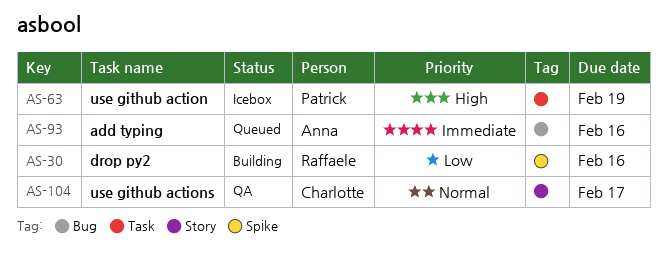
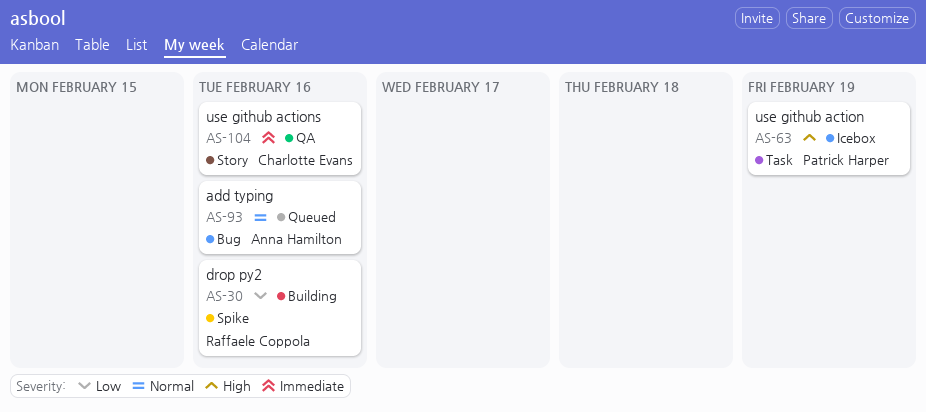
AS-93, priority: Immediate -> Normal
AS-104, priority: Normal -> Immediate
AS-104, due: Feb 17 -> Feb 16

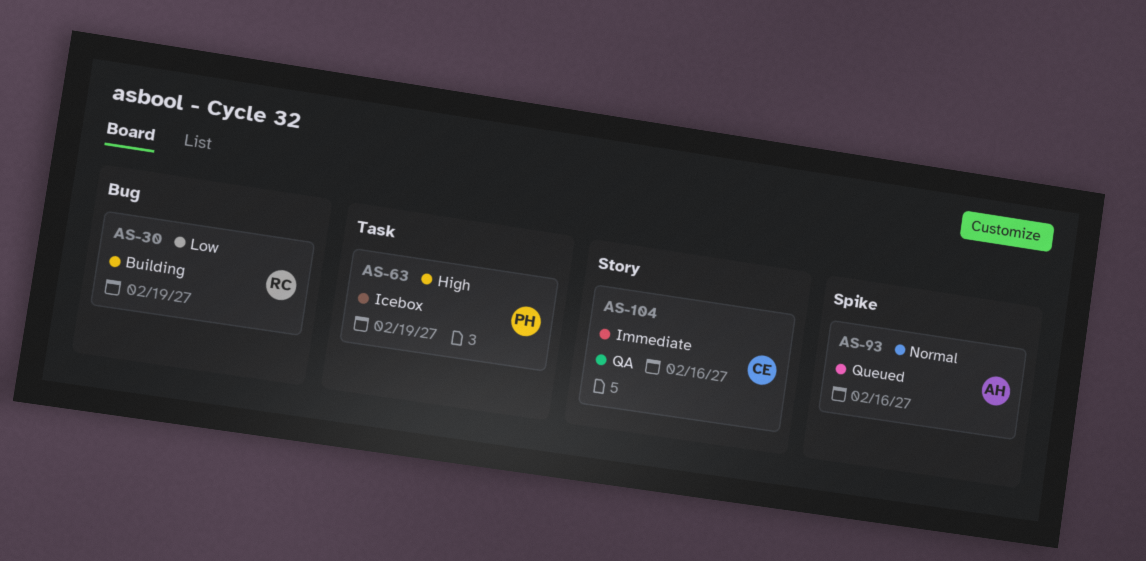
AS-30, label: Spike -> Bug
AS-30, due: Feb 16 -> Feb 19
AS-93, label: Bug -> Spike

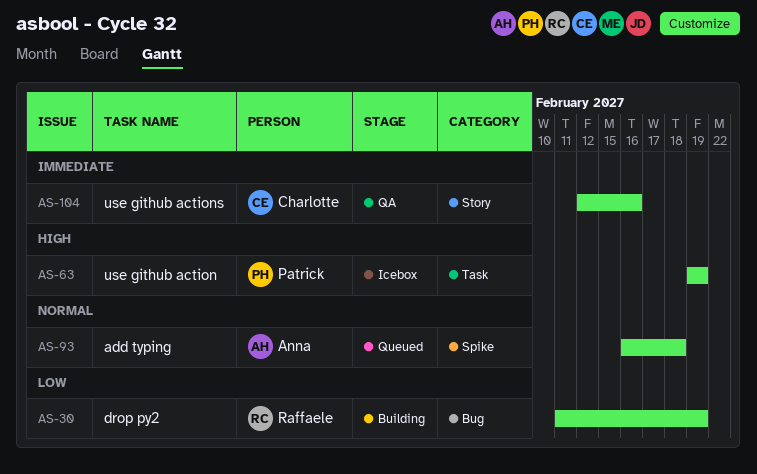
AS-93, due: Feb 16 -> Feb 18

